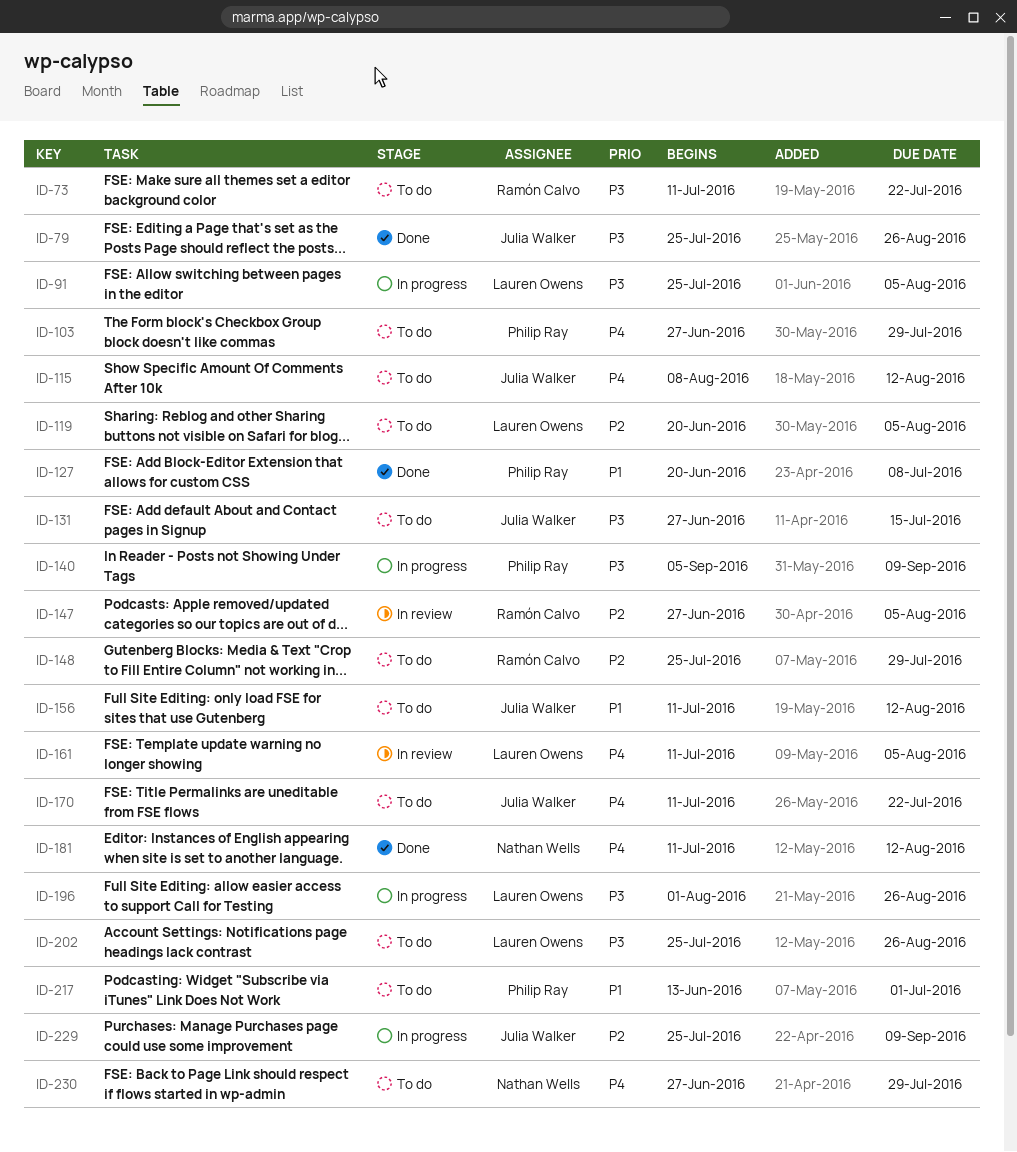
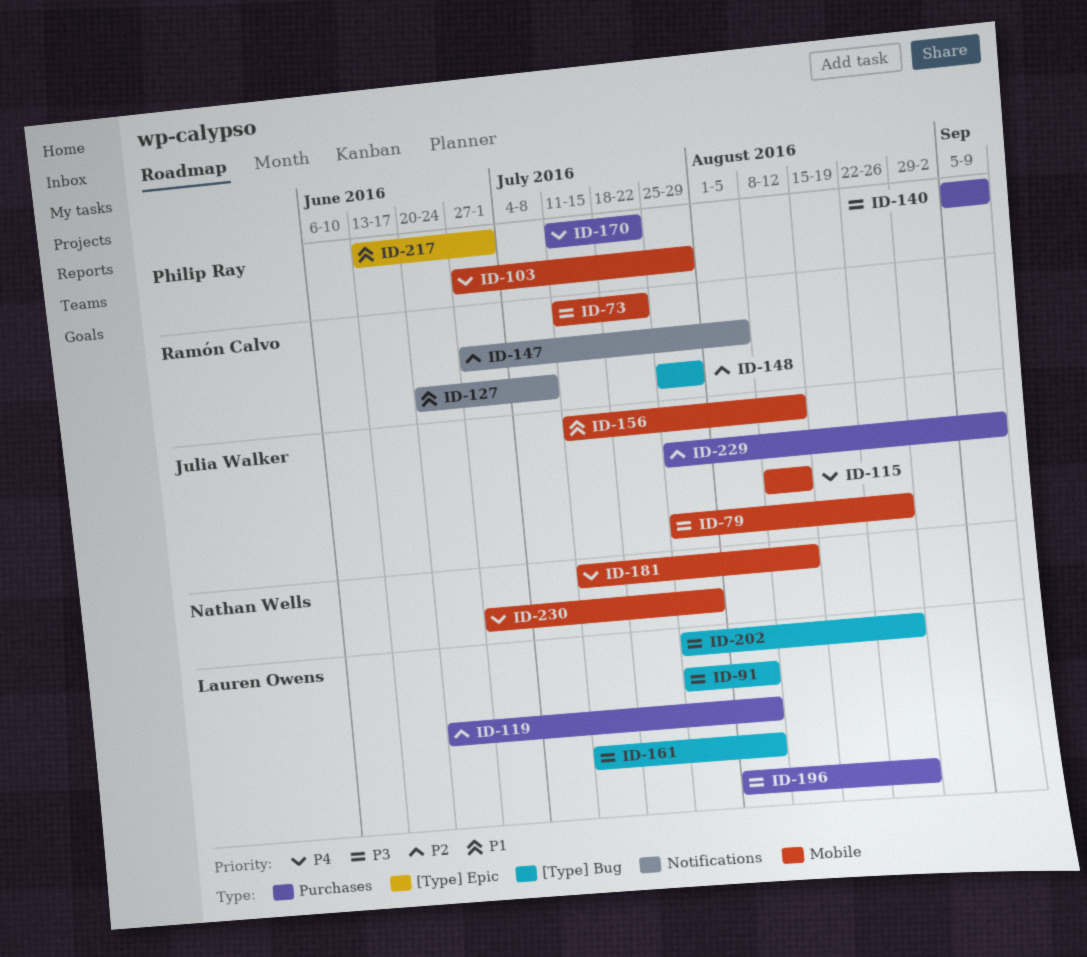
ID-127, owner: Philip Ray -> Ramón Calvo
ID-131: present -> none
ID-161, priority: P4 -> P3
ID-170, owner: Julia Walker -> Philip Ray

